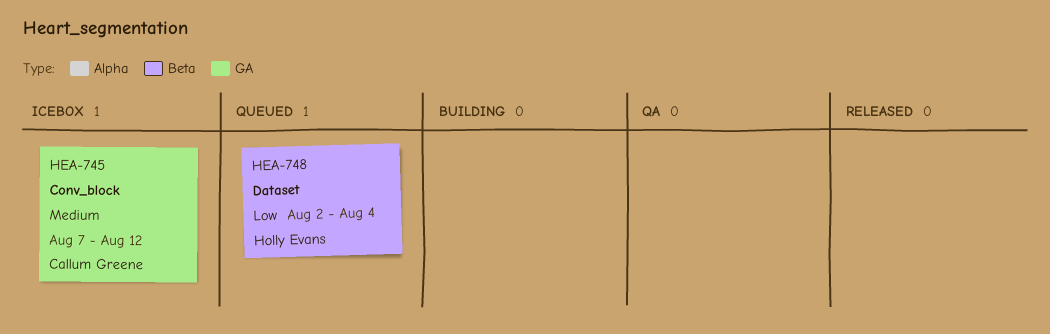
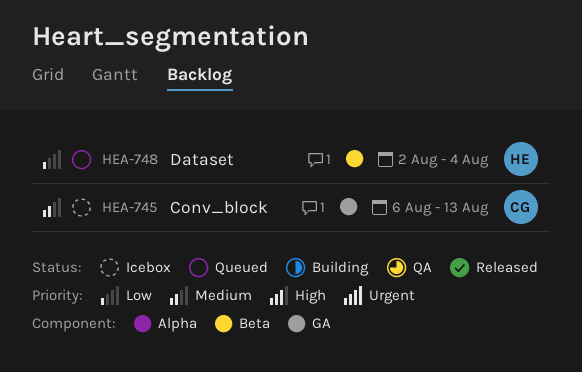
HEA-745, start: Aug 7 -> Aug 6
HEA-745, due: Aug 12 -> Aug 13

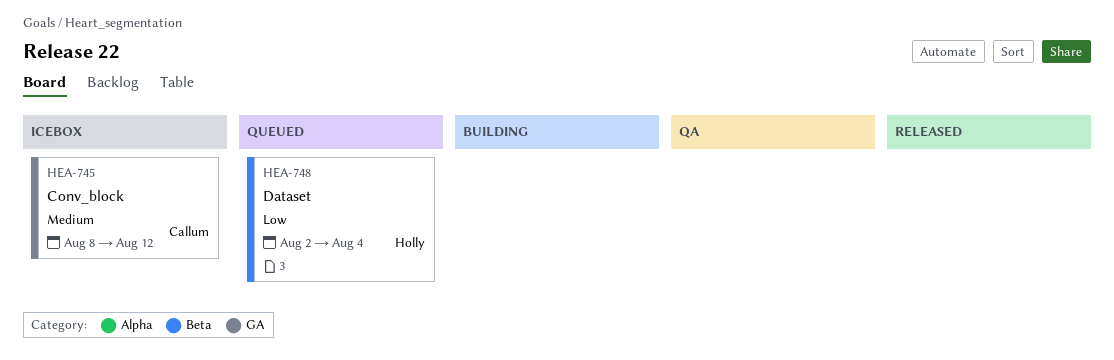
HEA-745, start: Aug 6 -> Aug 8
HEA-745, due: Aug 13 -> Aug 12

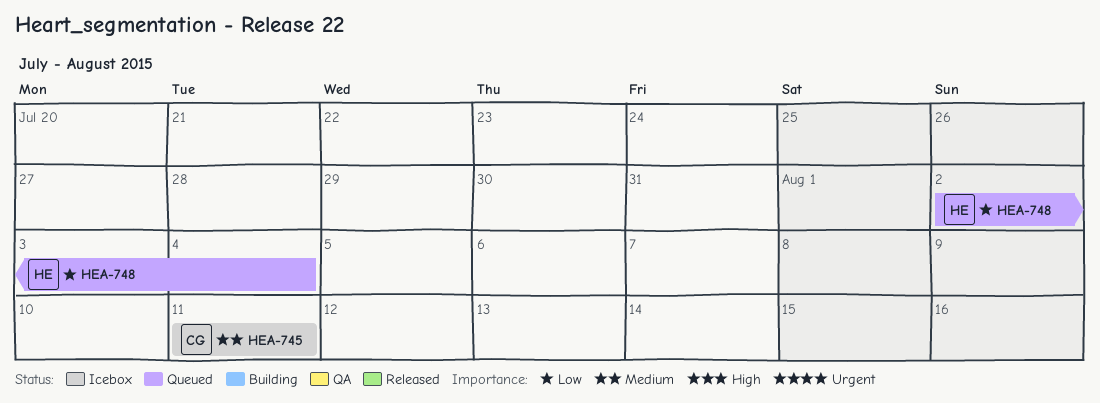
HEA-745, start: Aug 8 -> Aug 11
HEA-745, due: Aug 12 -> Aug 11

